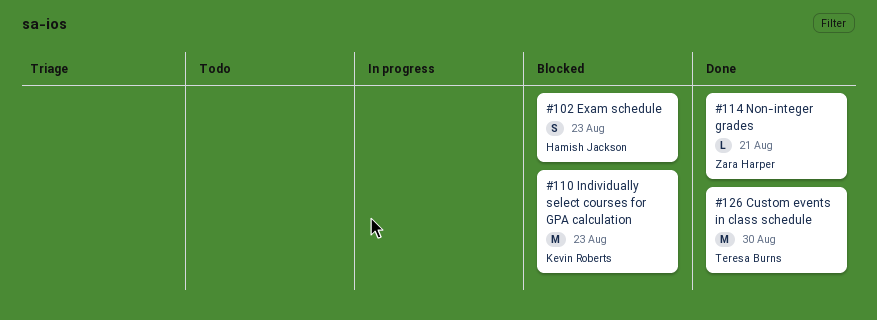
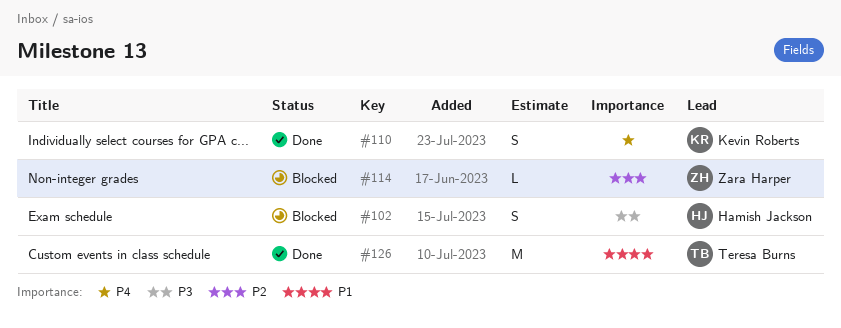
#110, status: Blocked -> Done
#110, estimate: M -> S
#114, status: Done -> Blocked

